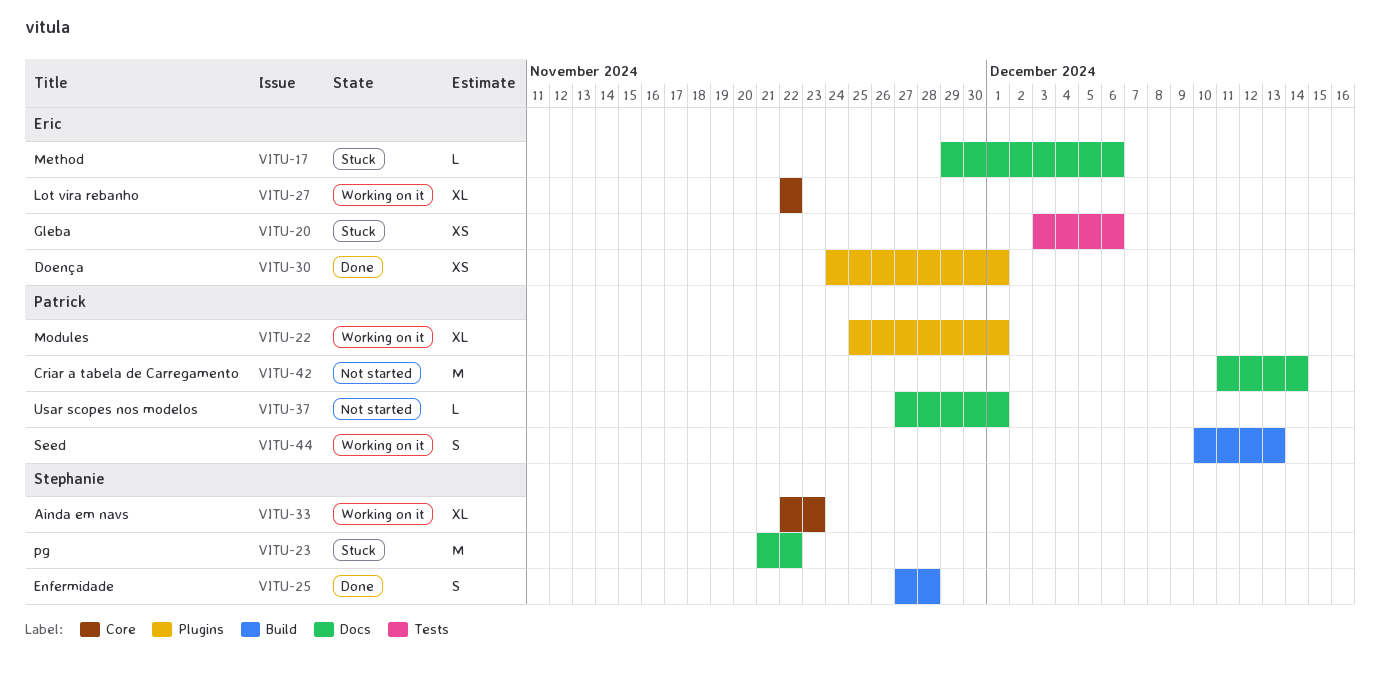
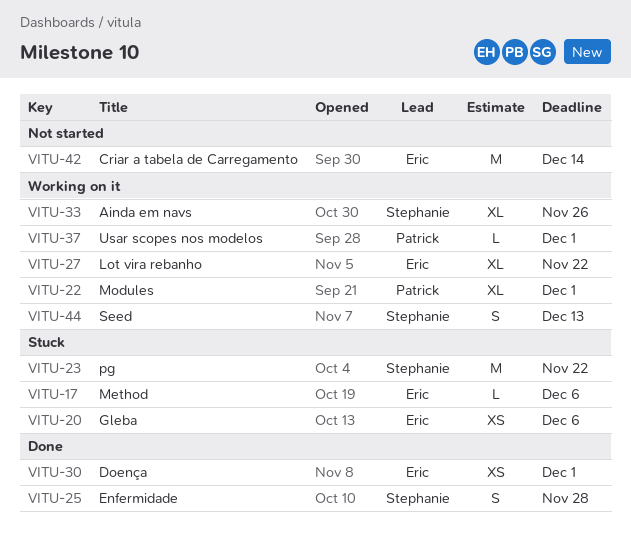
VITU-33, due: Nov 23 -> Nov 26
VITU-37, status: Not started -> Working on it
VITU-42, owner: Patrick -> Eric
VITU-44, owner: Patrick -> Stephanie

